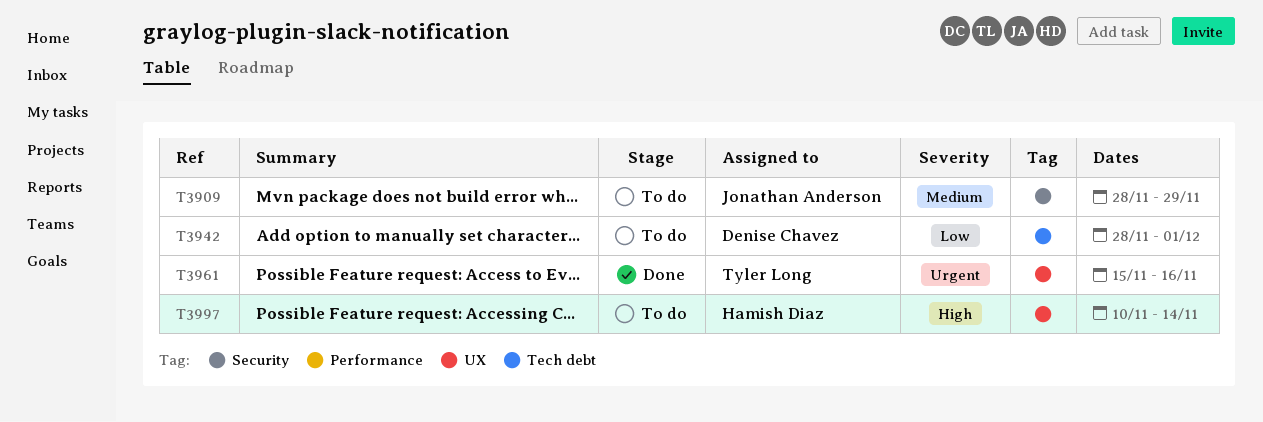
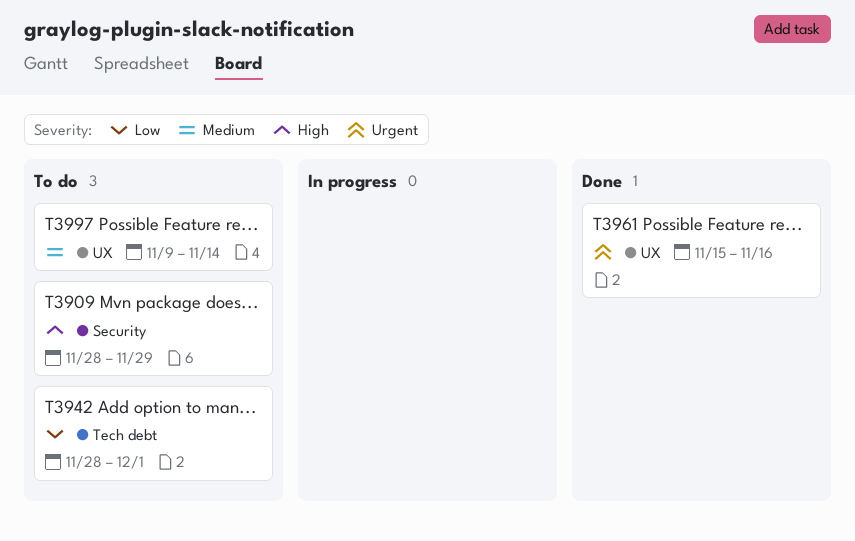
T3909, priority: Medium -> High
T3997, priority: High -> Medium
T3997, start: Nov 10 -> Nov 9

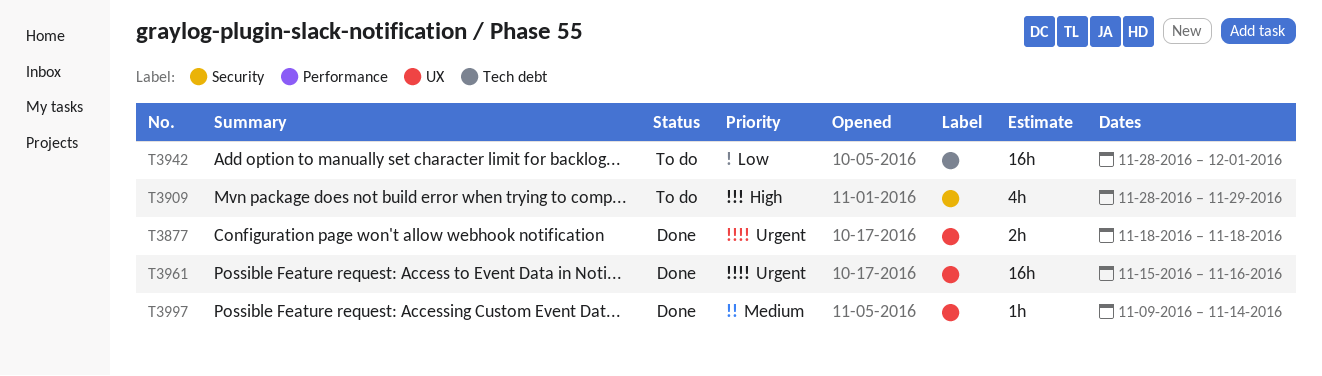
T3877: none -> present
T3997, status: To do -> Done

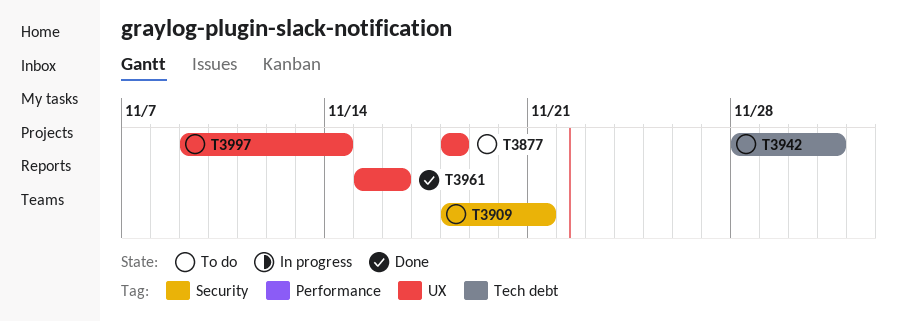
T3877, status: Done -> To do
T3909, start: Nov 28 -> Nov 18
T3909, due: Nov 29 -> Nov 21
T3997, status: Done -> To do

